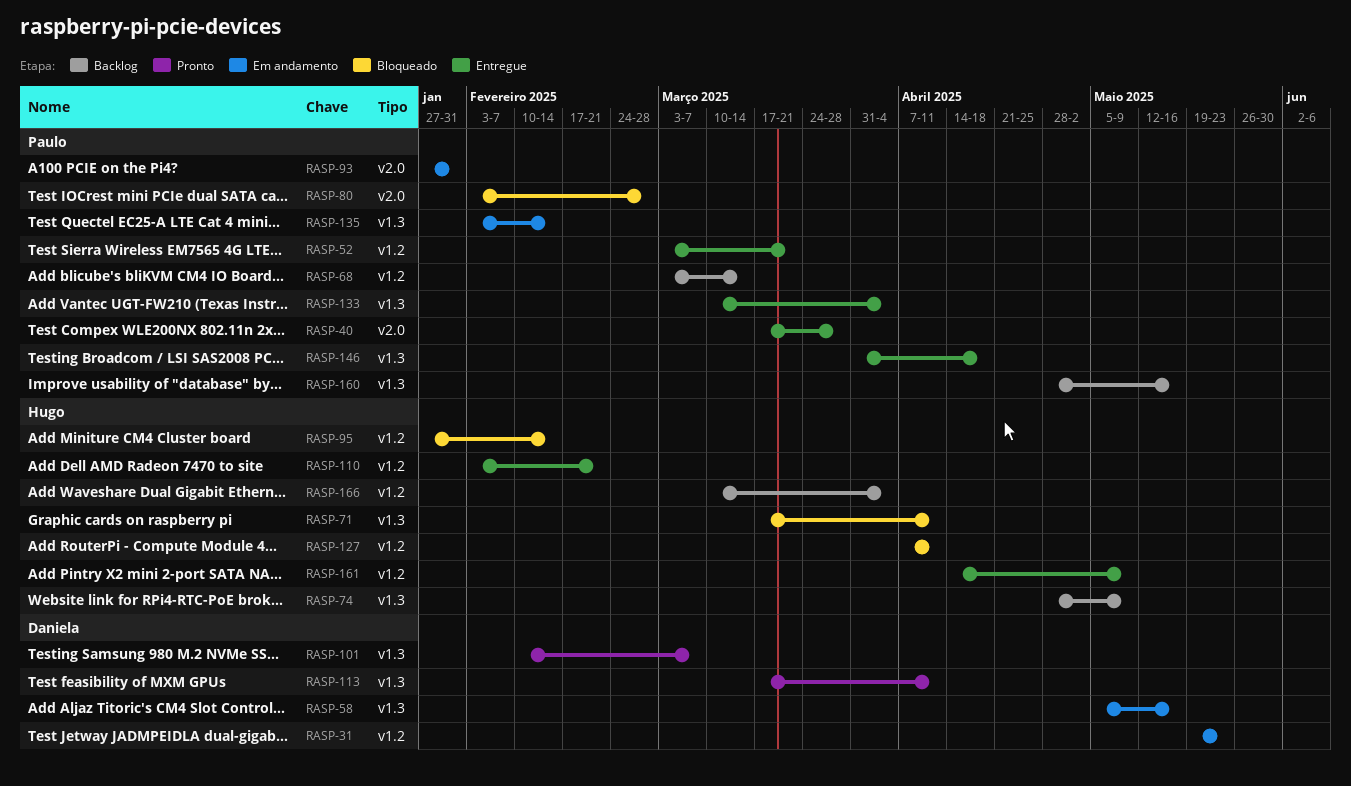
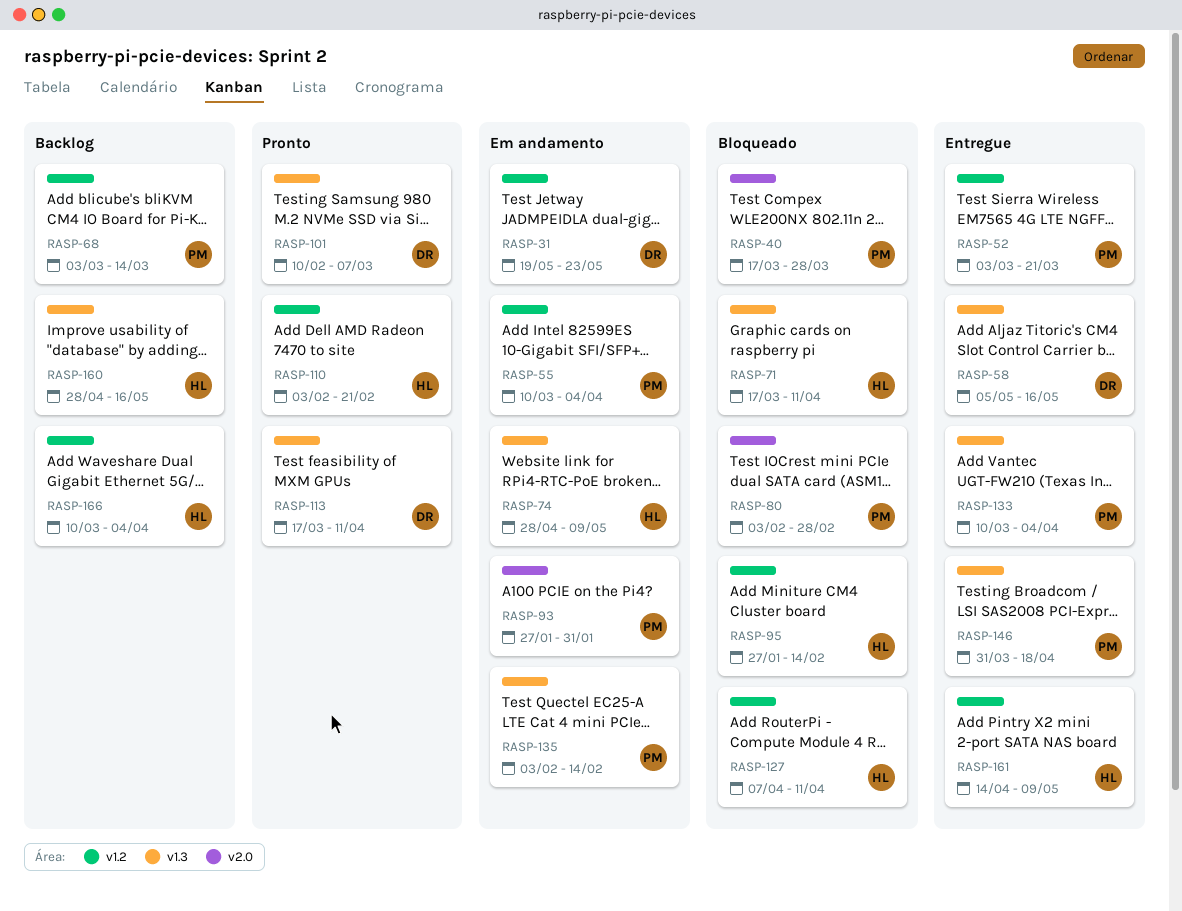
RASP-40, status: Entregue -> Bloqueado
RASP-55: none -> present
RASP-58, status: Em andamento -> Entregue
RASP-74, status: Backlog -> Em andamento
RASP-110, status: Entregue -> Pronto
RASP-160, owner: Paulo -> Hugo

